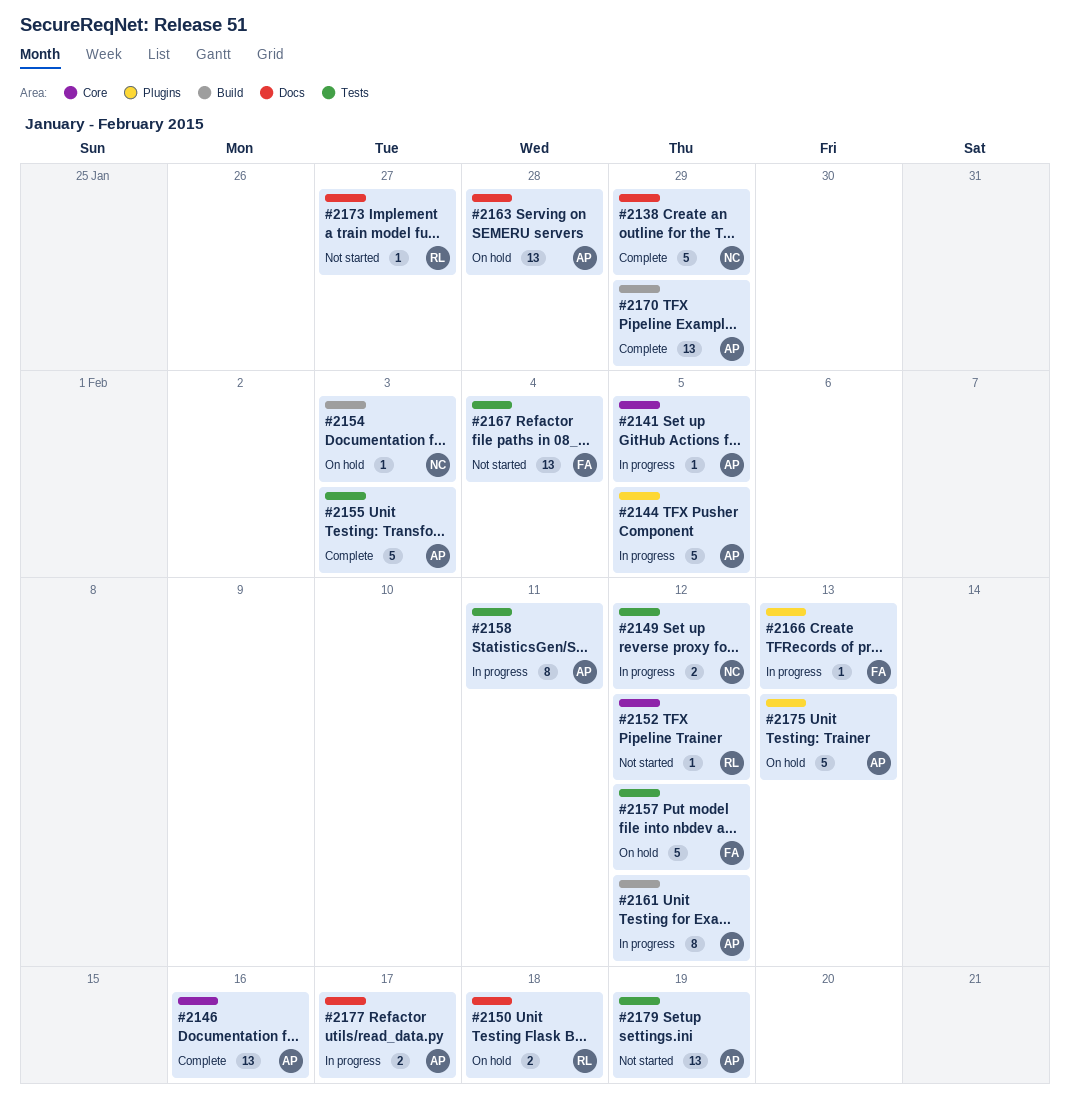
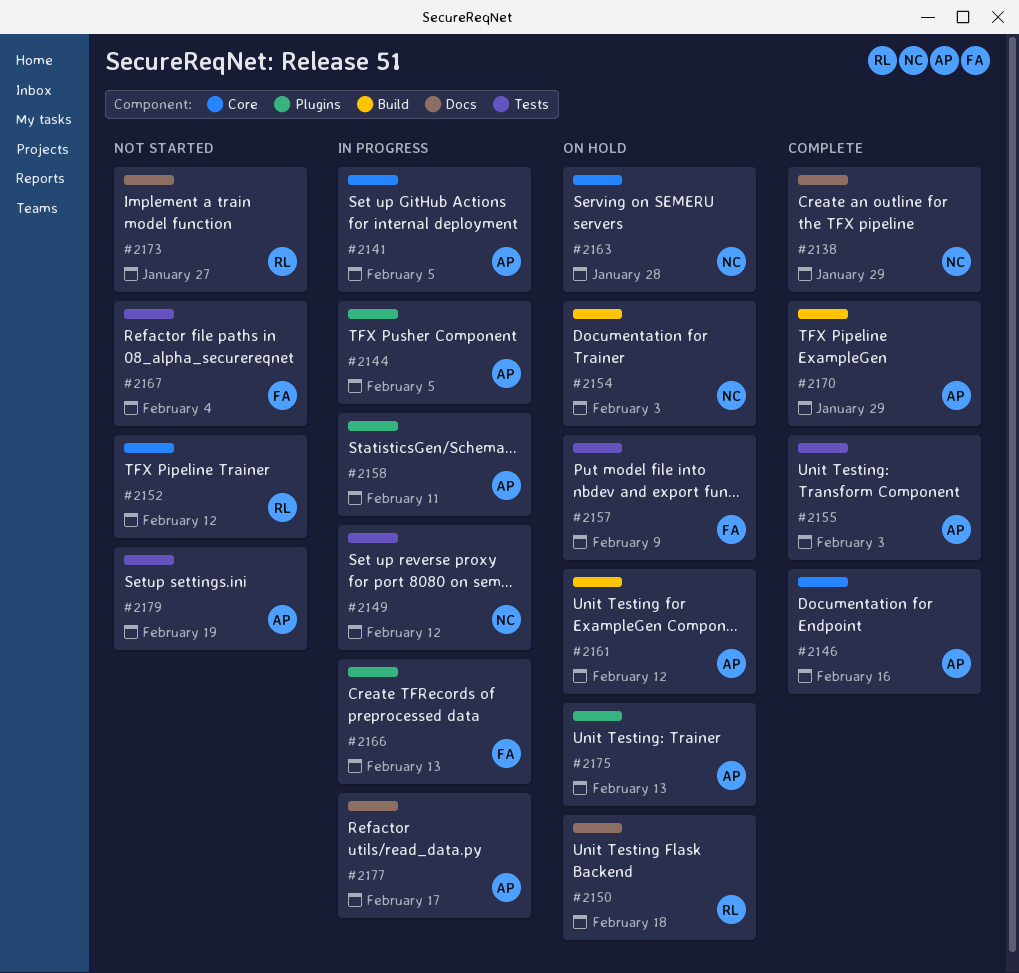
#2157, due: Feb 12 -> Feb 9
#2158, label: Tests -> Plugins
#2161, status: In progress -> On hold
#2163, owner: AP -> NC
#2163, label: Docs -> Core

